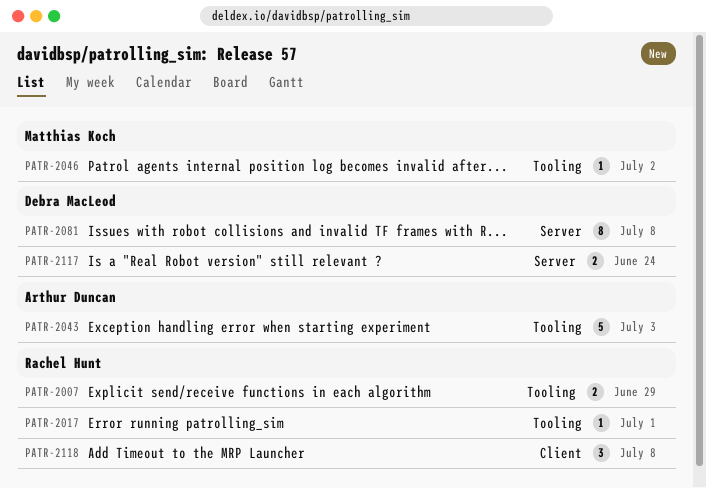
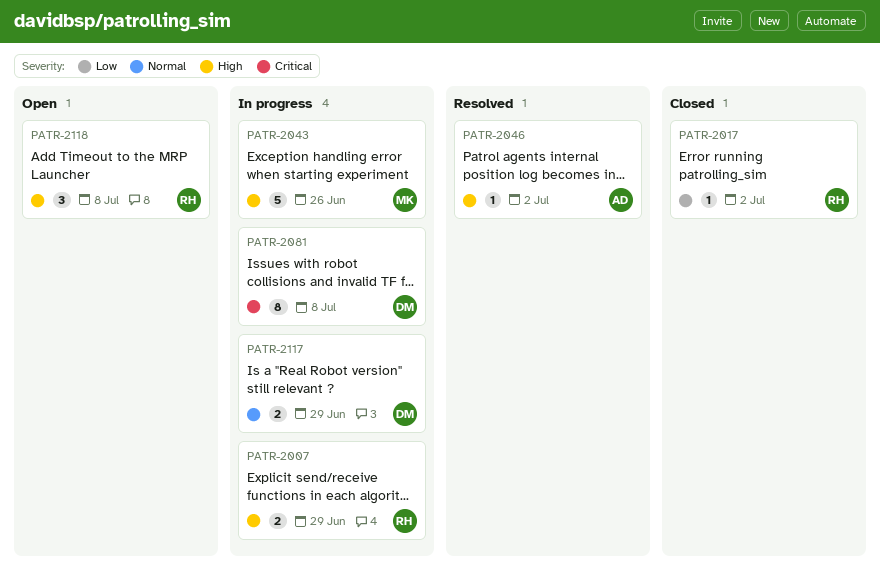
PATR-2017, due: Jul 1 -> Jul 2
PATR-2043, owner: Arthur Duncan -> Matthias Koch
PATR-2043, due: Jul 3 -> Jun 26
PATR-2046, owner: Matthias Koch -> Arthur Duncan
PATR-2117, due: Jun 24 -> Jun 29

